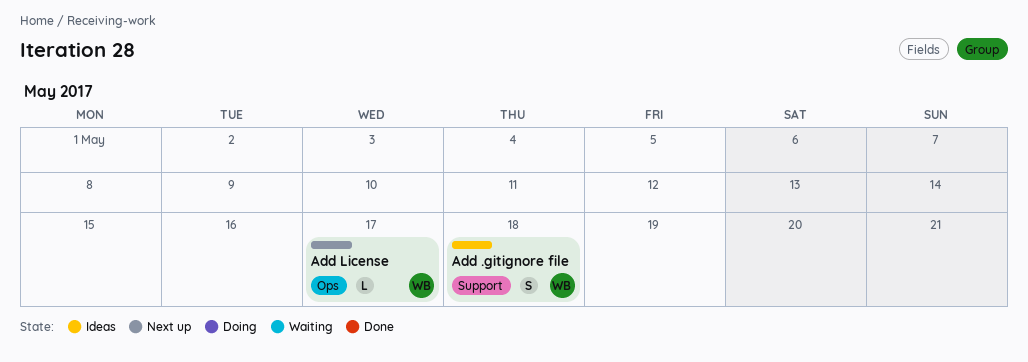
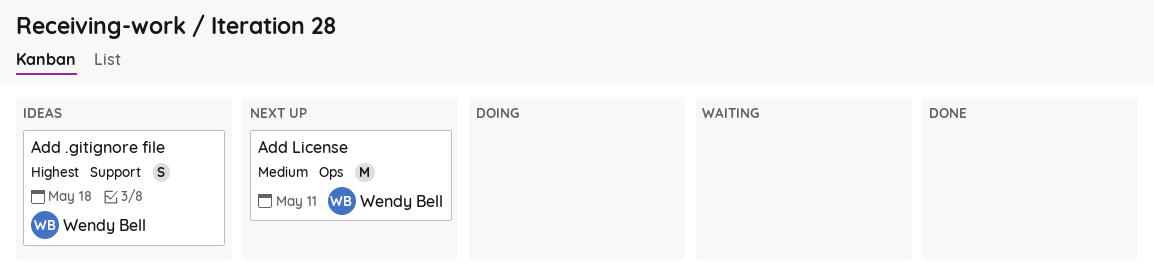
Add License, estimate: L -> M
Add License, due: May 17 -> May 11

